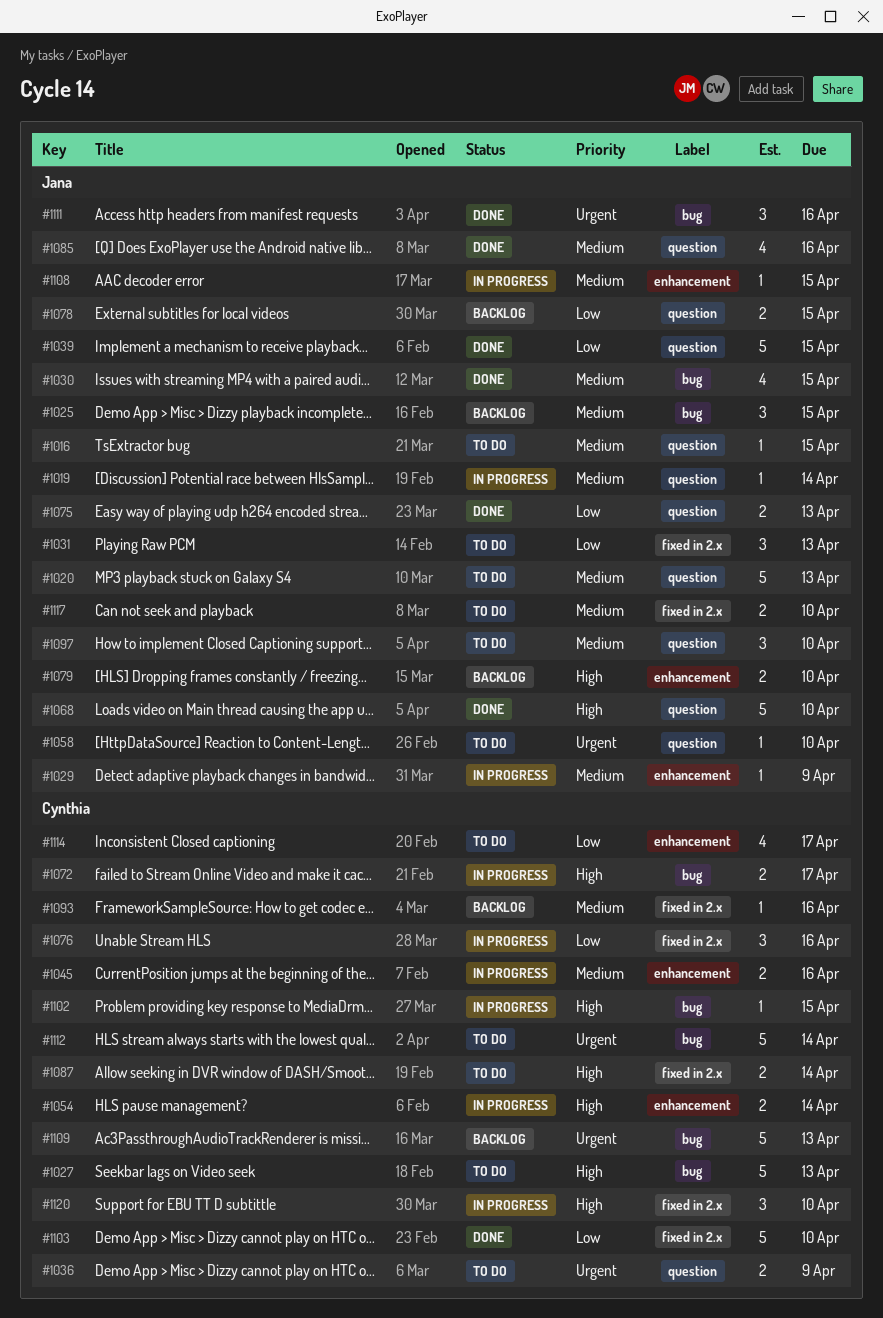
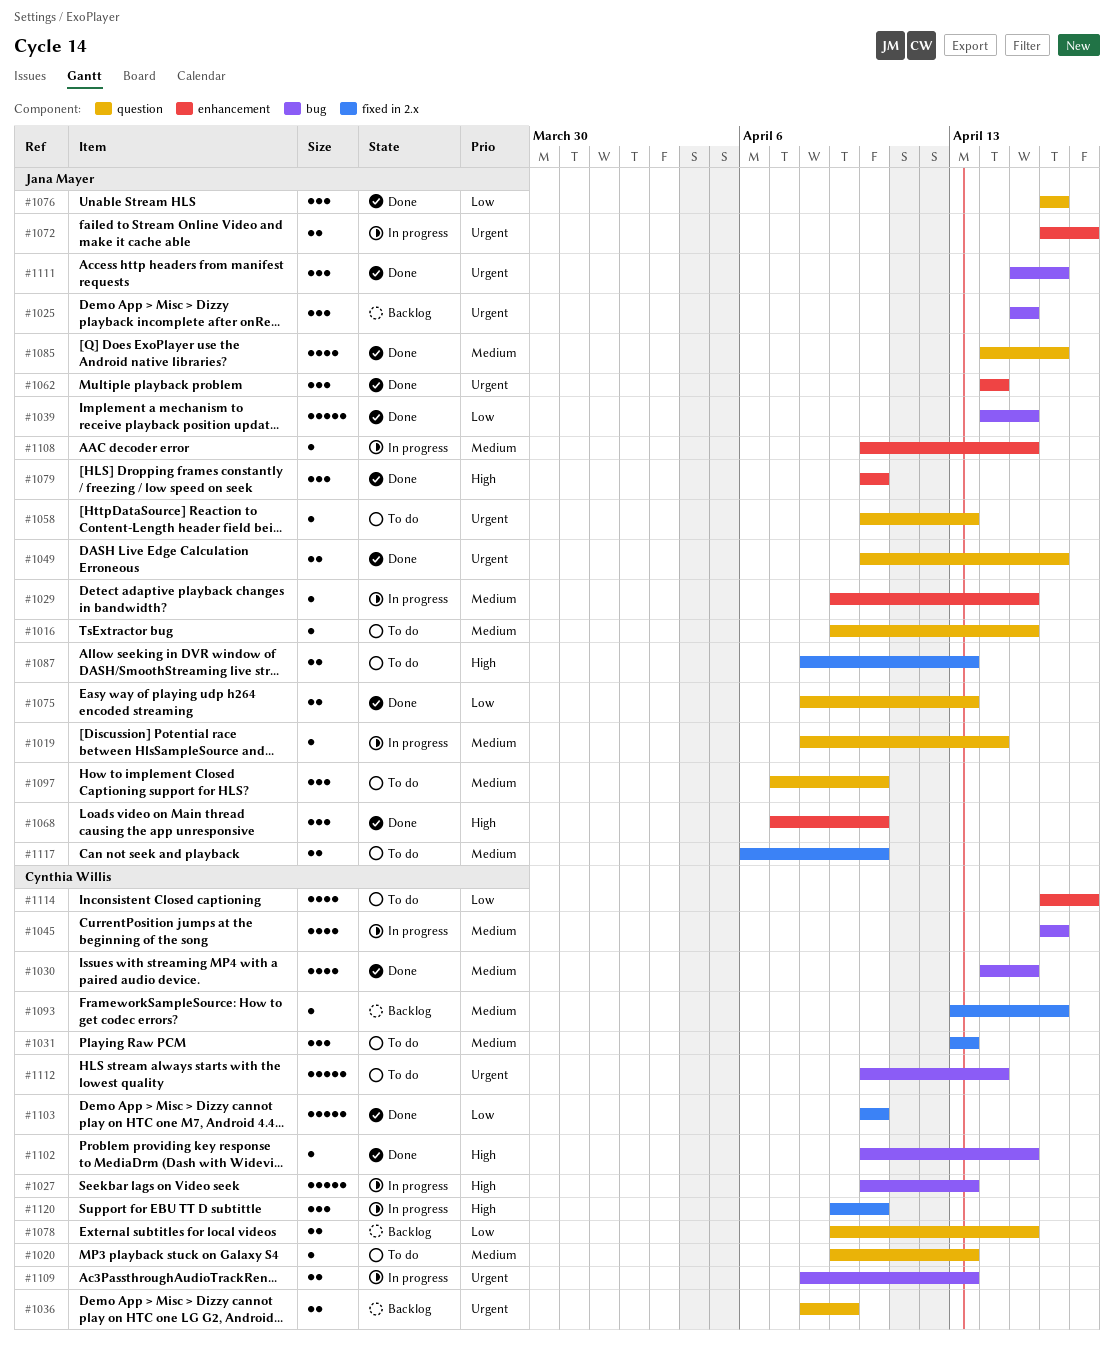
#1020, owner: Jana Mayer -> Cynthia Willis
#1020, estimate: 5 -> 1
#1025, priority: Medium -> Urgent
#1027, status: To do -> In progress
#1029, due: Apr 9 -> Apr 15
#1030, owner: Jana Mayer -> Cynthia Willis
#1031, owner: Jana Mayer -> Cynthia Willis
#1031, priority: Low -> Medium
#1036, status: To do -> Backlog
#1039, label: question -> bug
#1045, label: enhancement -> bug
#1045, estimate: 2 -> 4
#1049: none -> present
#1054: present -> none
#1058, due: Apr 10 -> Apr 13
#1062: none -> present
#1068, label: question -> enhancement
#1068, estimate: 5 -> 3
#1072, owner: Cynthia Willis -> Jana Mayer
#1072, priority: High -> Urgent
#1072, label: bug -> enhancement
#1076, status: In progress -> Done
#1076, owner: Cynthia Willis -> Jana Mayer
#1076, label: fixed in 2.x -> question
#1078, owner: Jana Mayer -> Cynthia Willis
#1079, status: Backlog -> Done
#1079, estimate: 2 -> 3
#1087, owner: Cynthia Willis -> Jana Mayer
#1087, due: Apr 14 -> Apr 13
#1102, status: In progress -> Done
#1109, status: Backlog -> In progress
#1109, estimate: 5 -> 2

